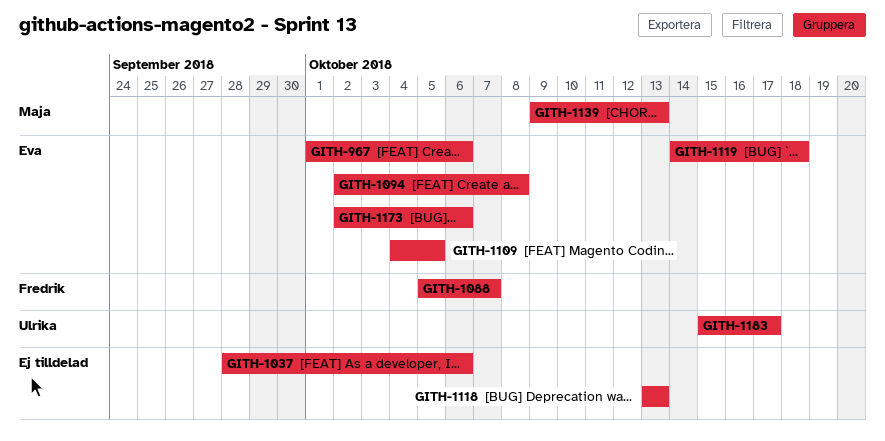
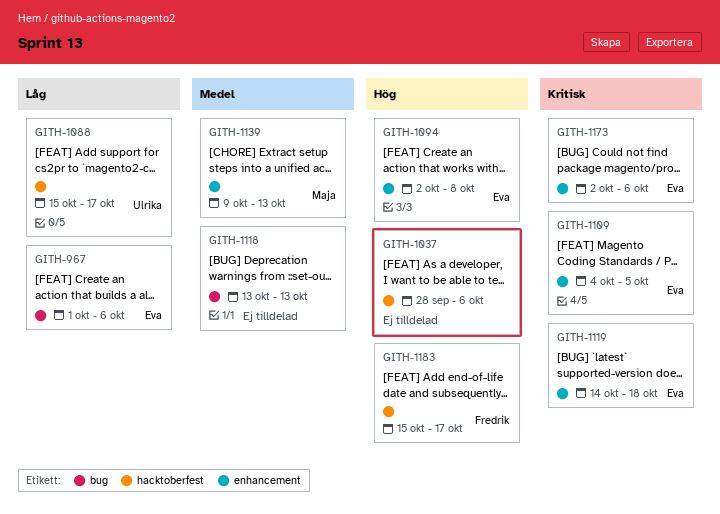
GITH-1088, owner: Fredrik -> Ulrika
GITH-1088, start: Oct 5 -> Oct 15
GITH-1088, due: Oct 7 -> Oct 17
GITH-1183, owner: Ulrika -> Fredrik

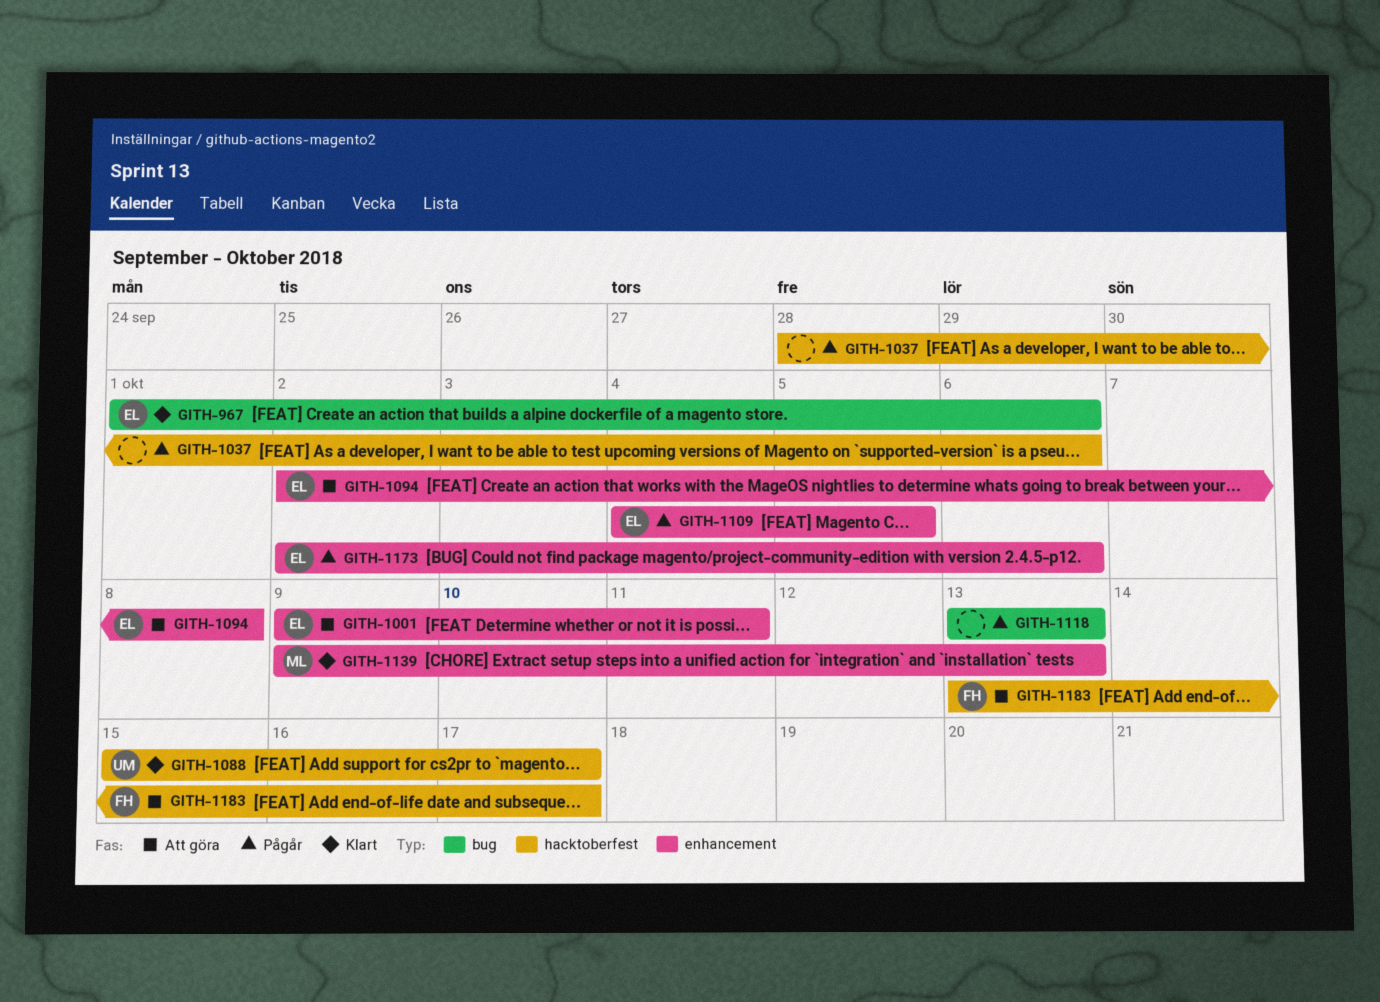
GITH-1001: none -> present
GITH-1119: present -> none
GITH-1183, start: Oct 15 -> Oct 13

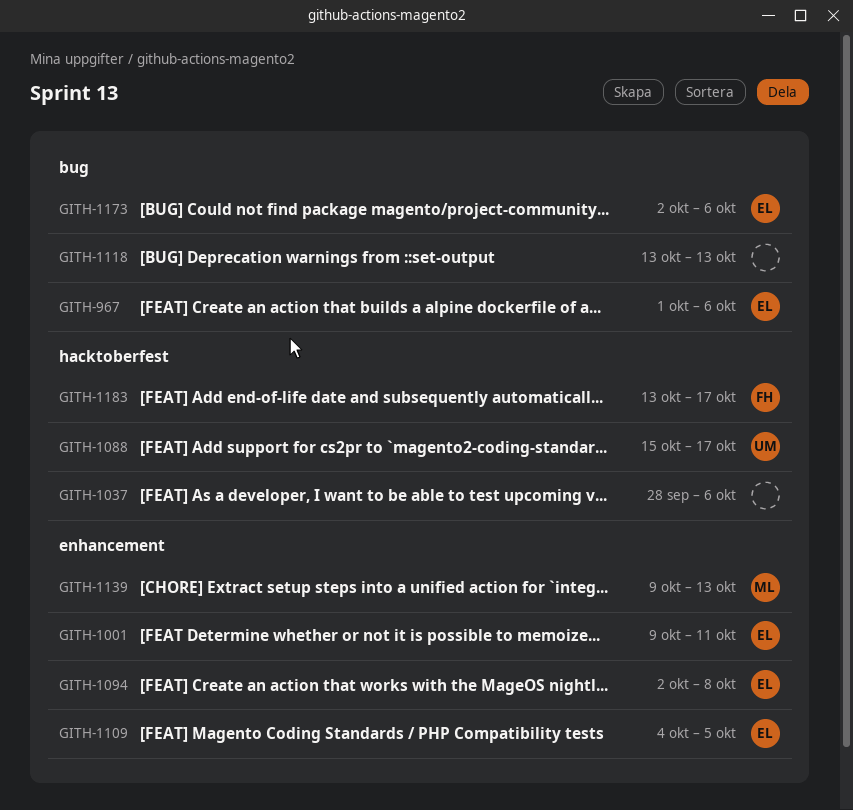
GITH-1173, label: enhancement -> bug

